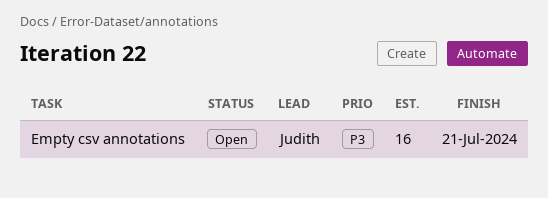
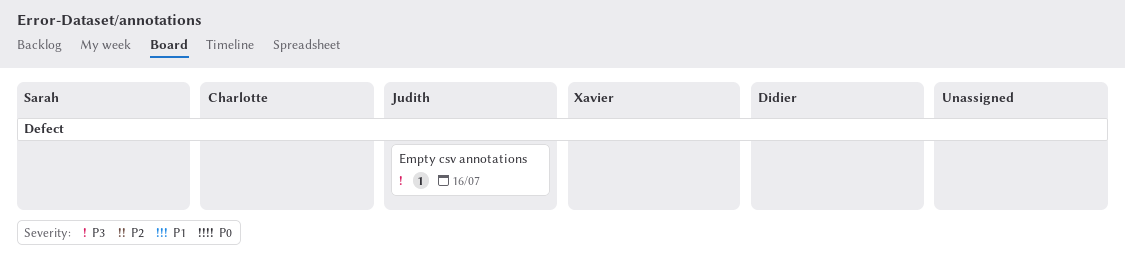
Empty csv annotations, estimate: 16 -> 1
Empty csv annotations, due: Jul 21 -> Jul 16

